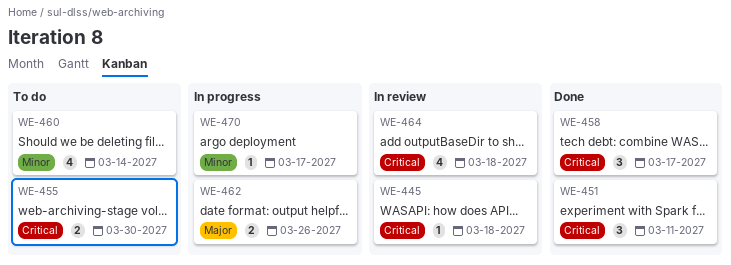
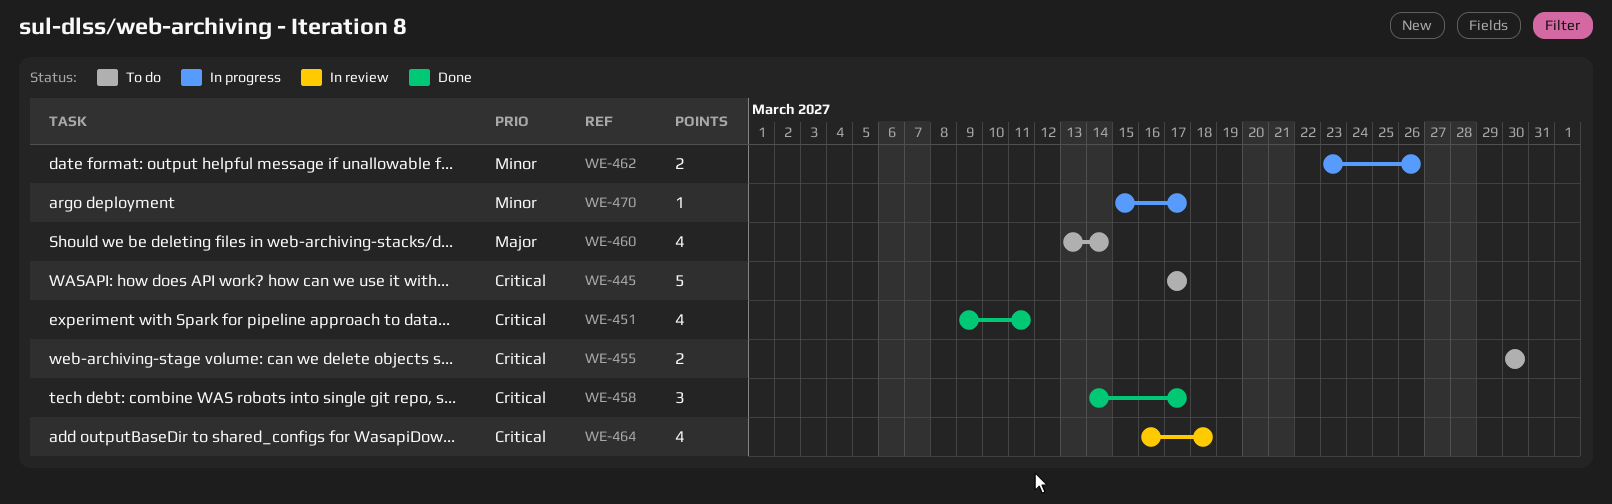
WE-445, status: In review -> To do
WE-445, estimate: 1 -> 5
WE-445, due: Mar 18 -> Mar 17
WE-451, estimate: 3 -> 4
WE-460, priority: Minor -> Major
WE-462, priority: Major -> Minor

